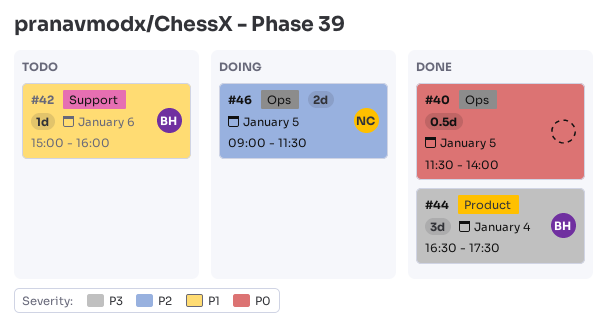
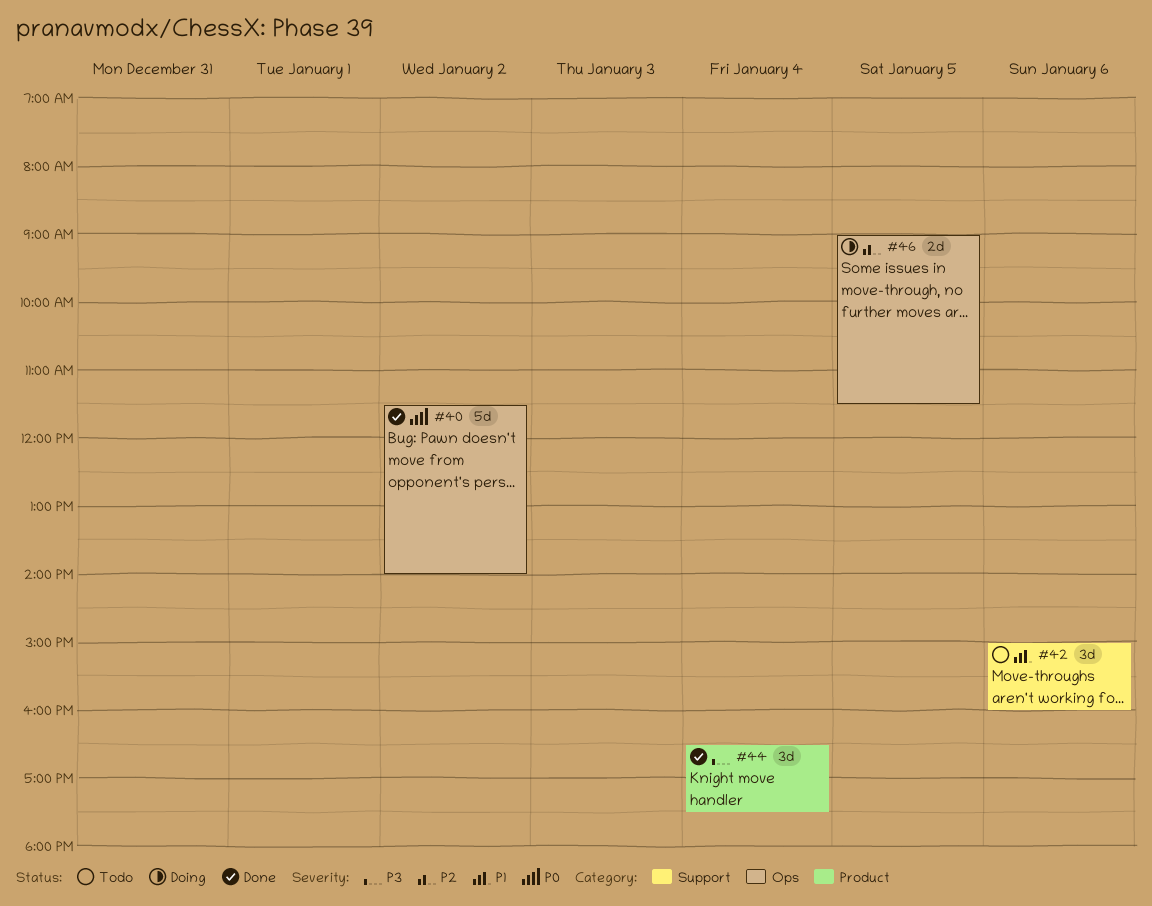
#40, estimate: 0.5d -> 5d
#40, day: Jan 5 -> Jan 2
#42, estimate: 1d -> 3d

